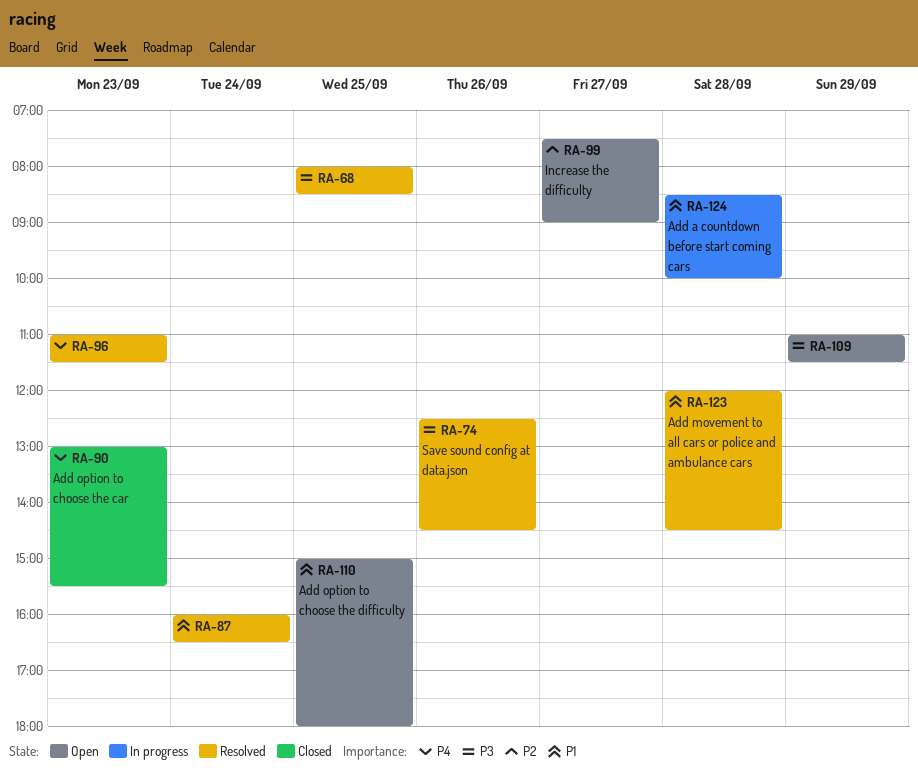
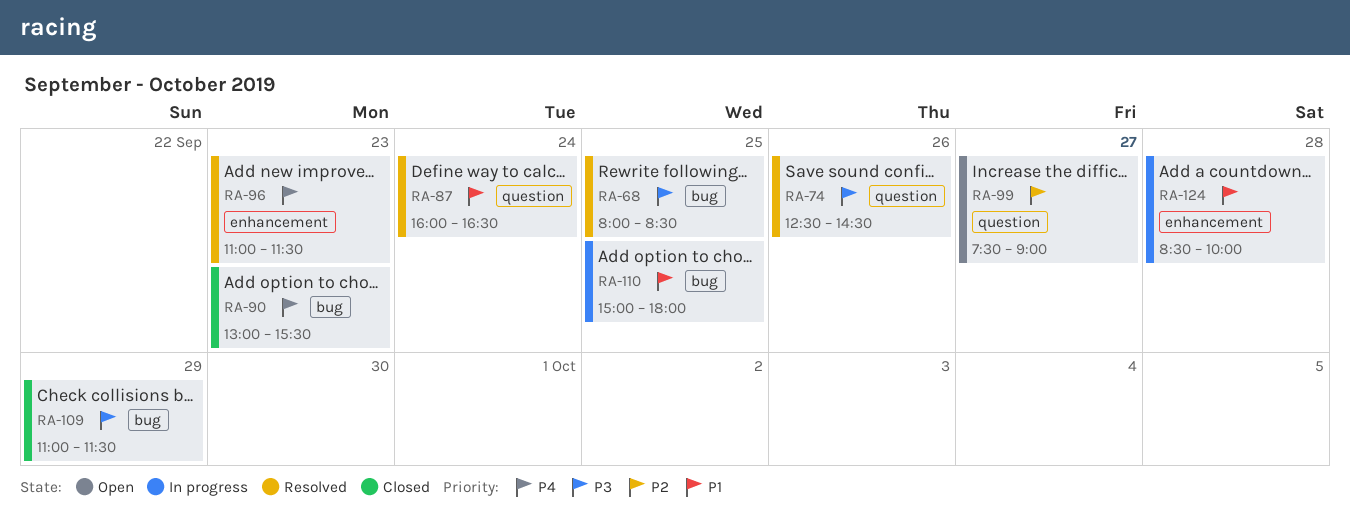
RA-109, status: Open -> Closed
RA-110, status: Open -> In progress
RA-123: present -> none

